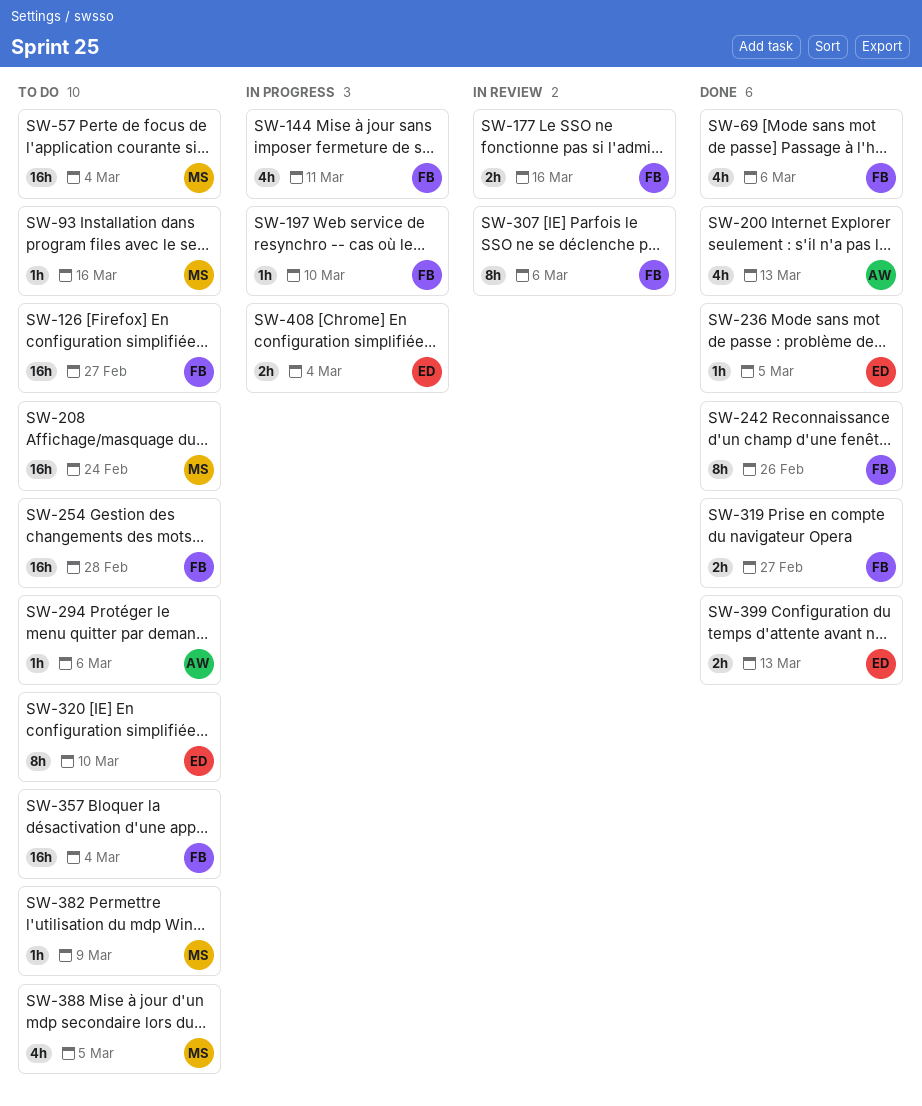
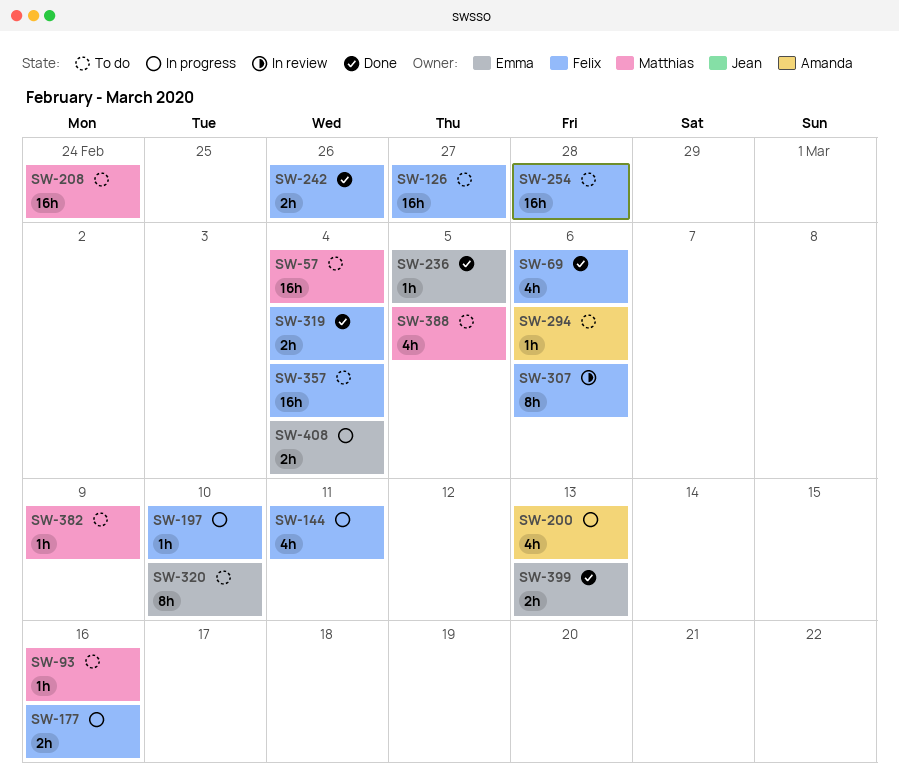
SW-177, status: In review -> In progress
SW-200, status: Done -> In progress
SW-242, estimate: 8h -> 2h
SW-319, due: Feb 27 -> Mar 4

